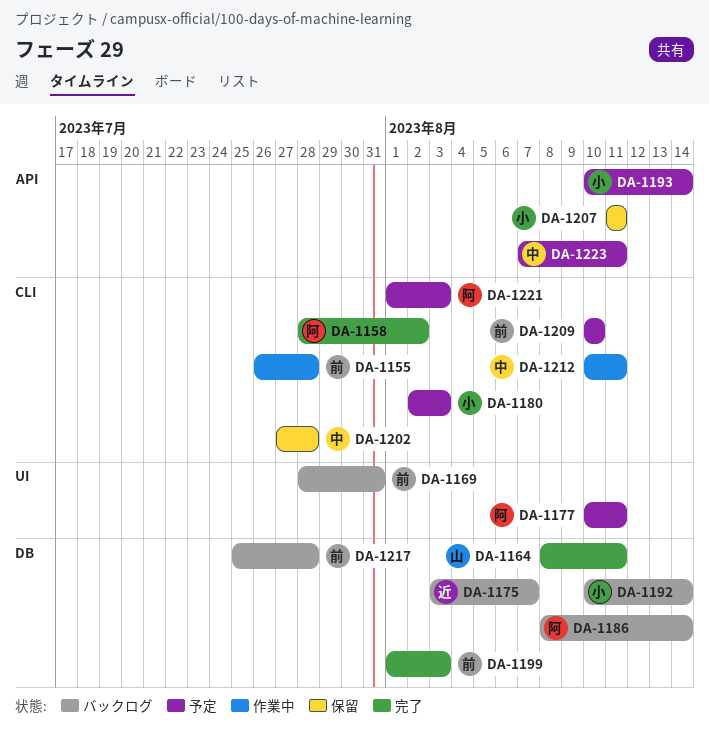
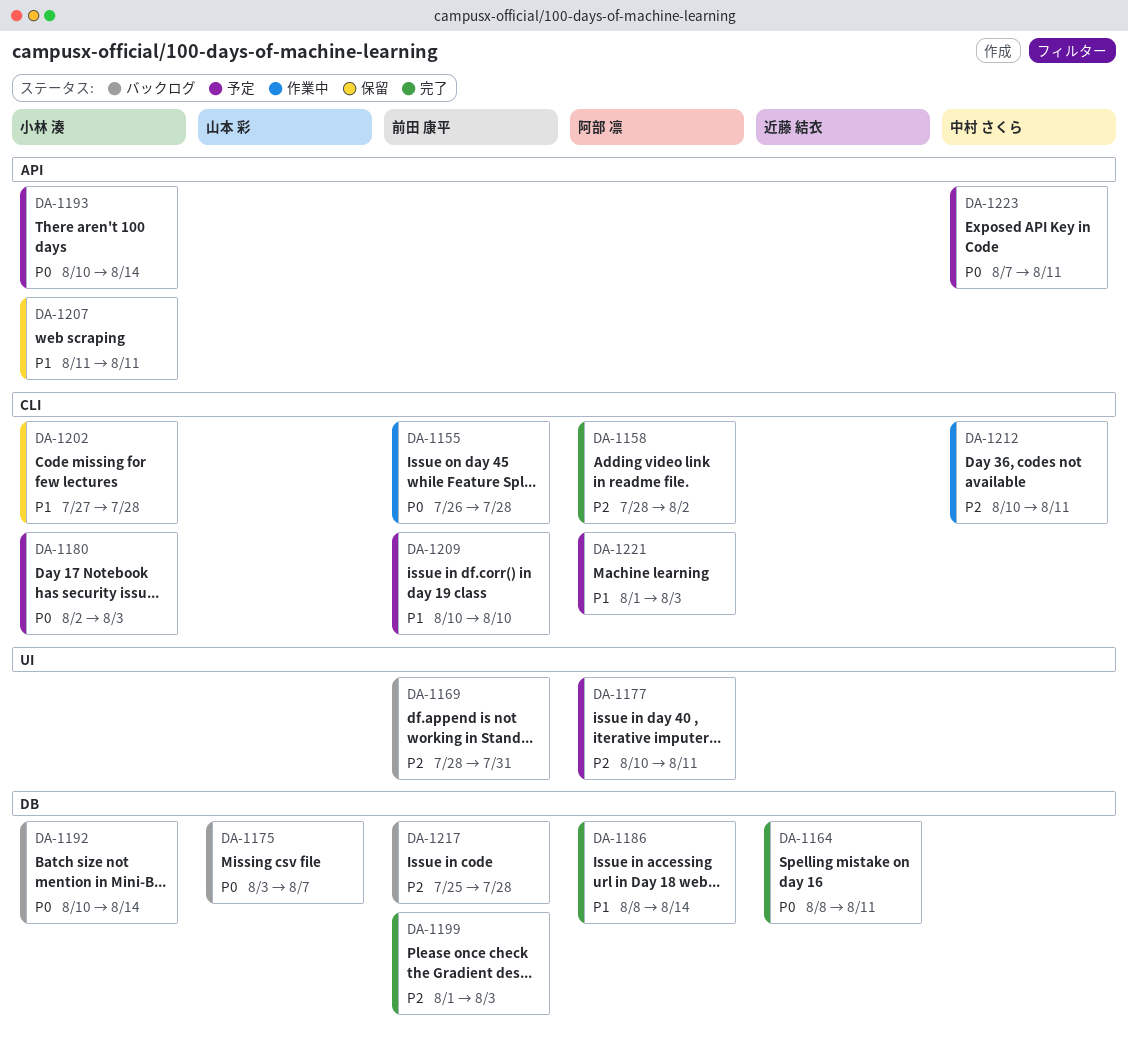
DA-1164, owner: 山本 彩 -> 近藤 結衣
DA-1175, owner: 近藤 結衣 -> 山本 彩
DA-1186, status: バックログ -> 完了
DA-1202, owner: 中村 さくら -> 小林 湊

